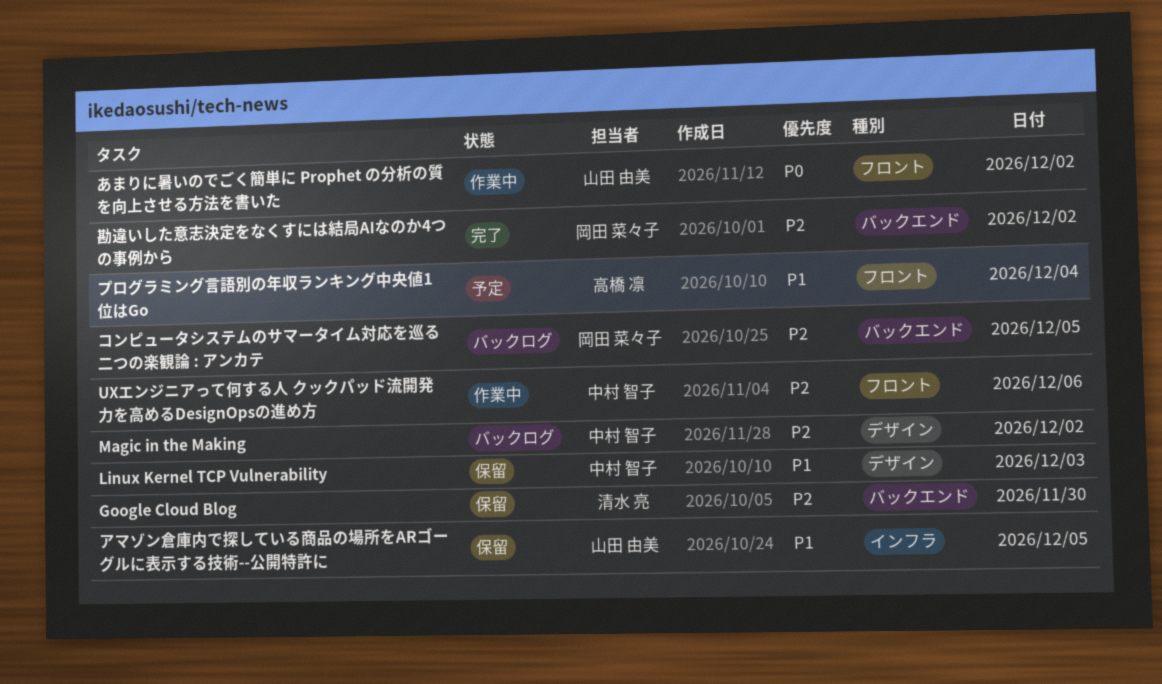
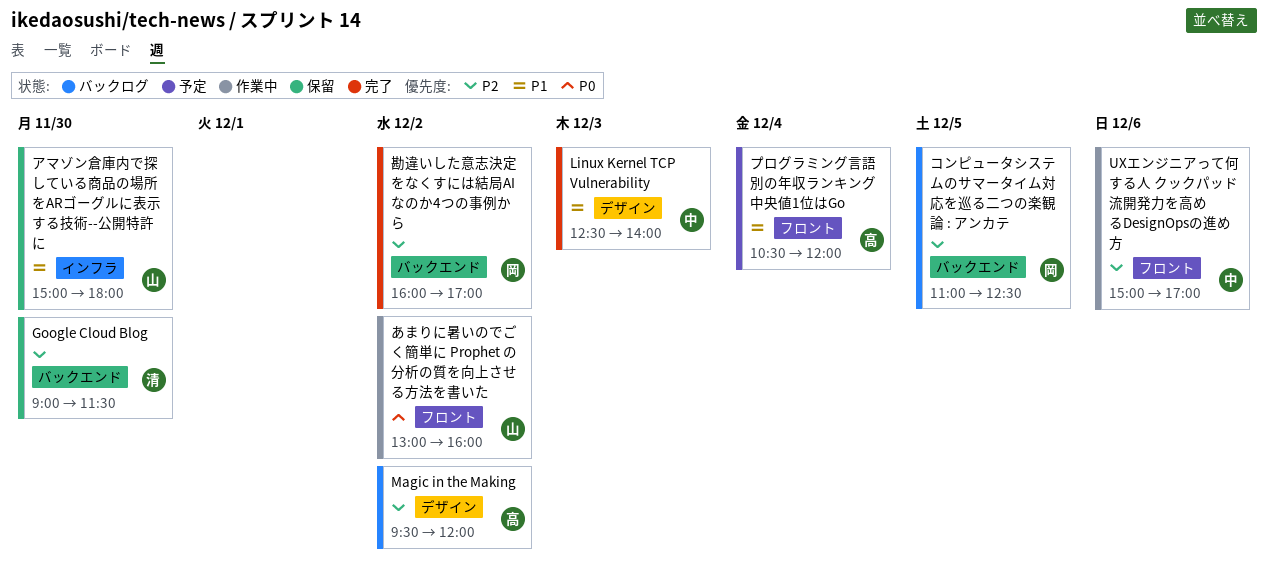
Linux Kernel TCP Vulnerability, status: 保留 -> 完了
Magic in the Making, owner: 中村 智子 -> 高橋 凛
アマゾン倉庫内で探している商品の場所をARゴーグルに表示する技術--公開特許に, day: Dec 5 -> Nov 30

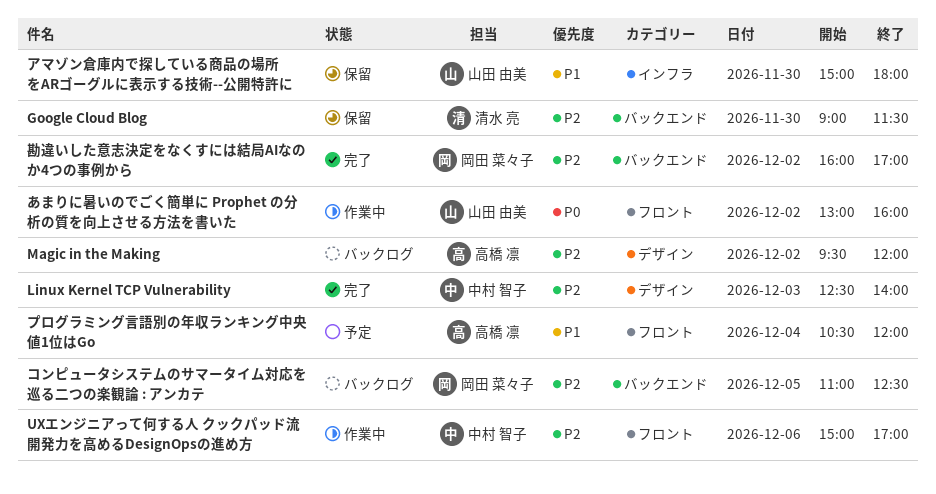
Linux Kernel TCP Vulnerability, priority: P1 -> P2

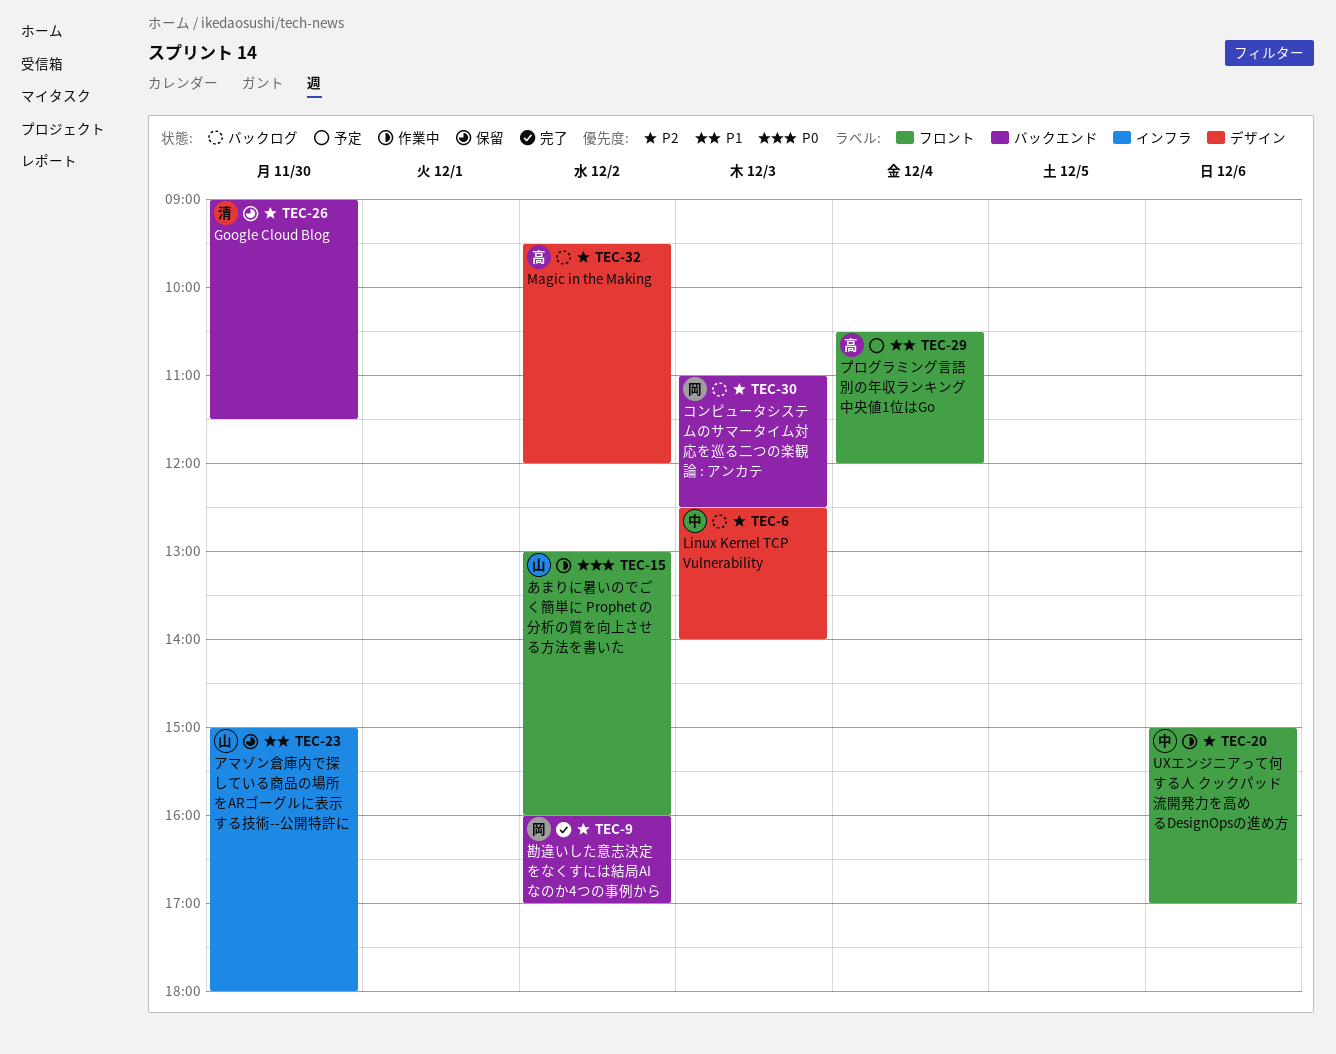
Linux Kernel TCP Vulnerability, status: 完了 -> バックログ
コンピュータシステムのサマータイム対応を巡る二つの楽観論 : アンカテ, day: Dec 5 -> Dec 3

